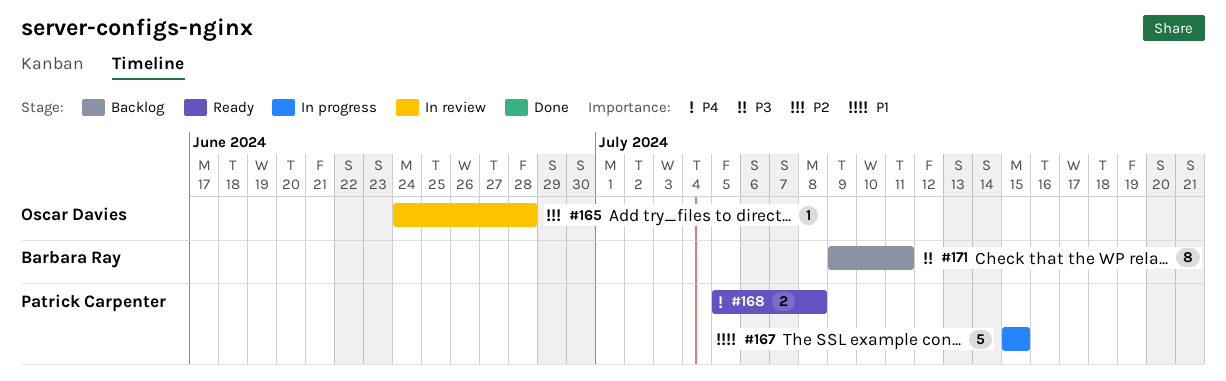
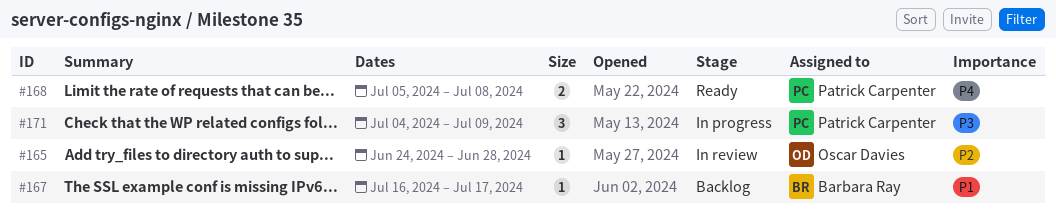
#167, status: In progress -> Backlog
#167, owner: Patrick Carpenter -> Barbara Ray
#167, estimate: 5 -> 1
#167, start: Jul 15 -> Jul 16
#167, due: Jul 15 -> Jul 17
#171, status: Backlog -> In progress
#171, owner: Barbara Ray -> Patrick Carpenter
#171, estimate: 8 -> 3
#171, start: Jul 9 -> Jul 4
#171, due: Jul 11 -> Jul 9

